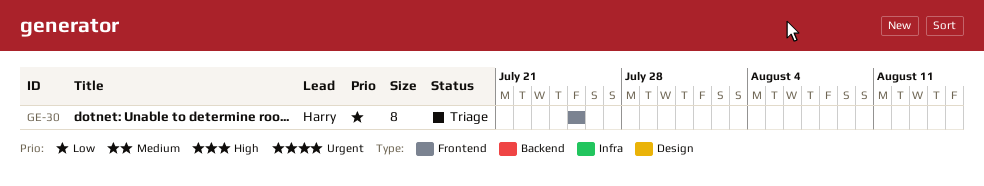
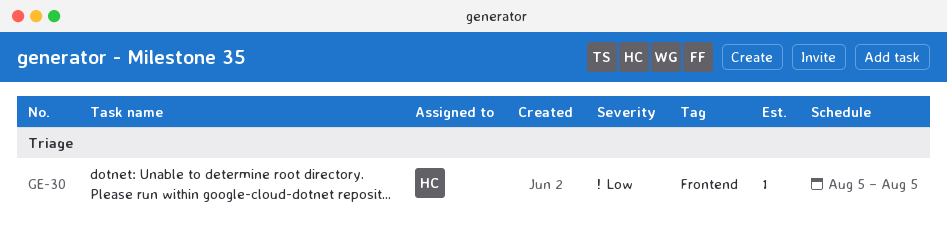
GE-30, estimate: 8 -> 1
GE-30, start: Jul 25 -> Aug 5
GE-30, due: Jul 25 -> Aug 5

